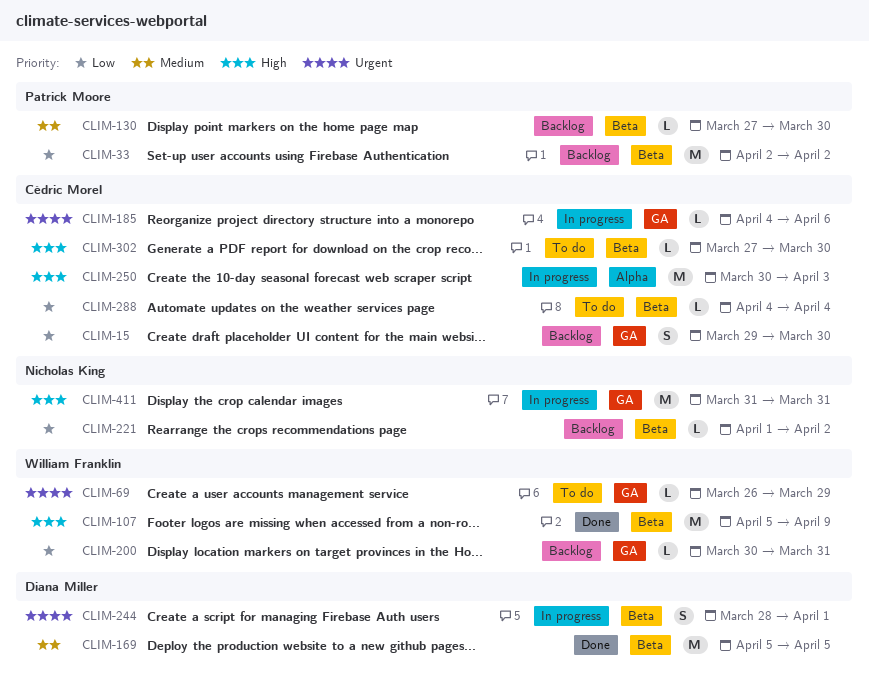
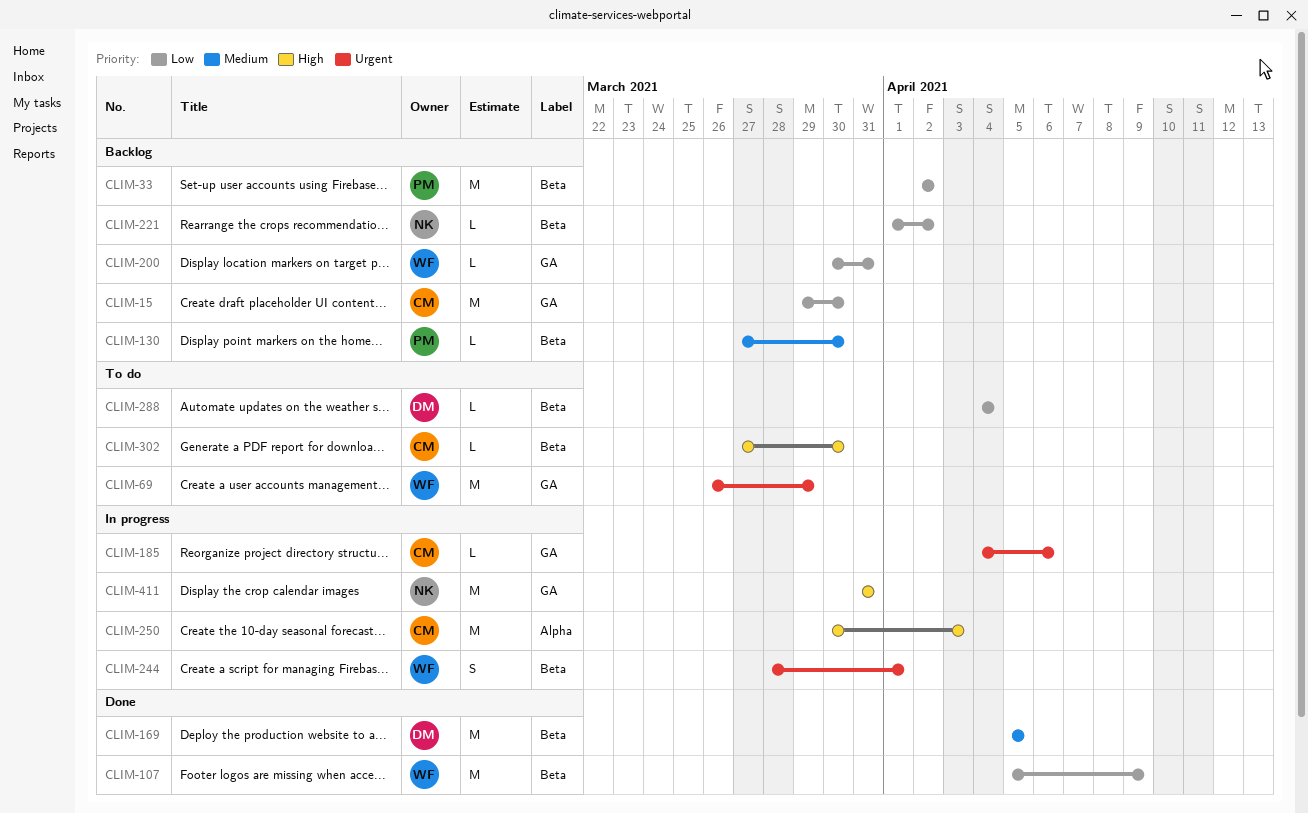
CLIM-15, estimate: S -> M
CLIM-69, estimate: L -> M
CLIM-107, priority: High -> Low
CLIM-244, owner: Diana Miller -> William Franklin
CLIM-288, owner: Cédric Morel -> Diana Miller

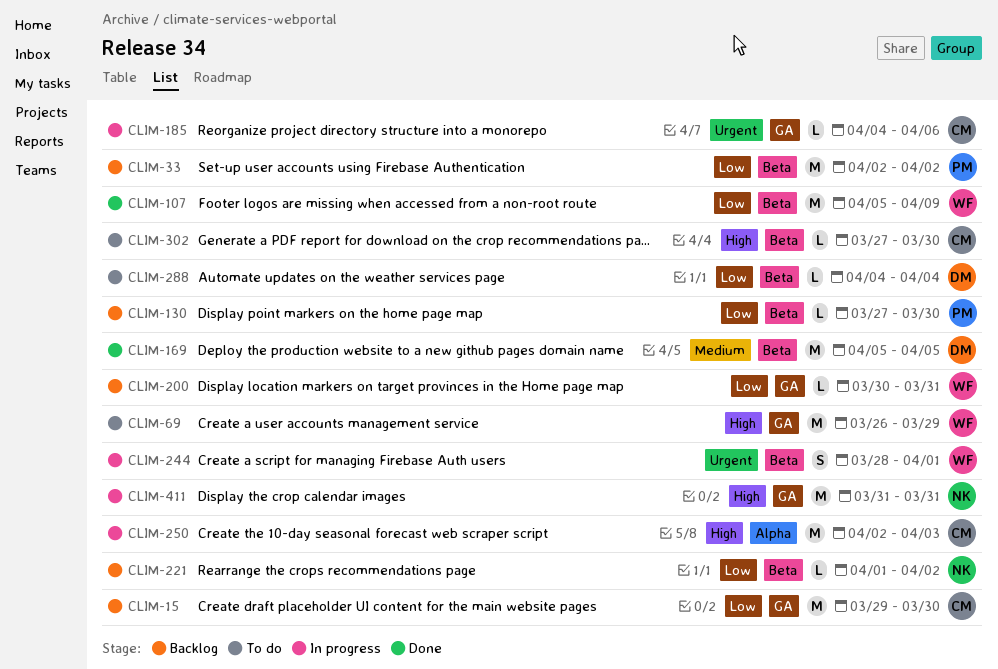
CLIM-69, priority: Urgent -> High
CLIM-130, priority: Medium -> Low
CLIM-250, start: Mar 30 -> Apr 2

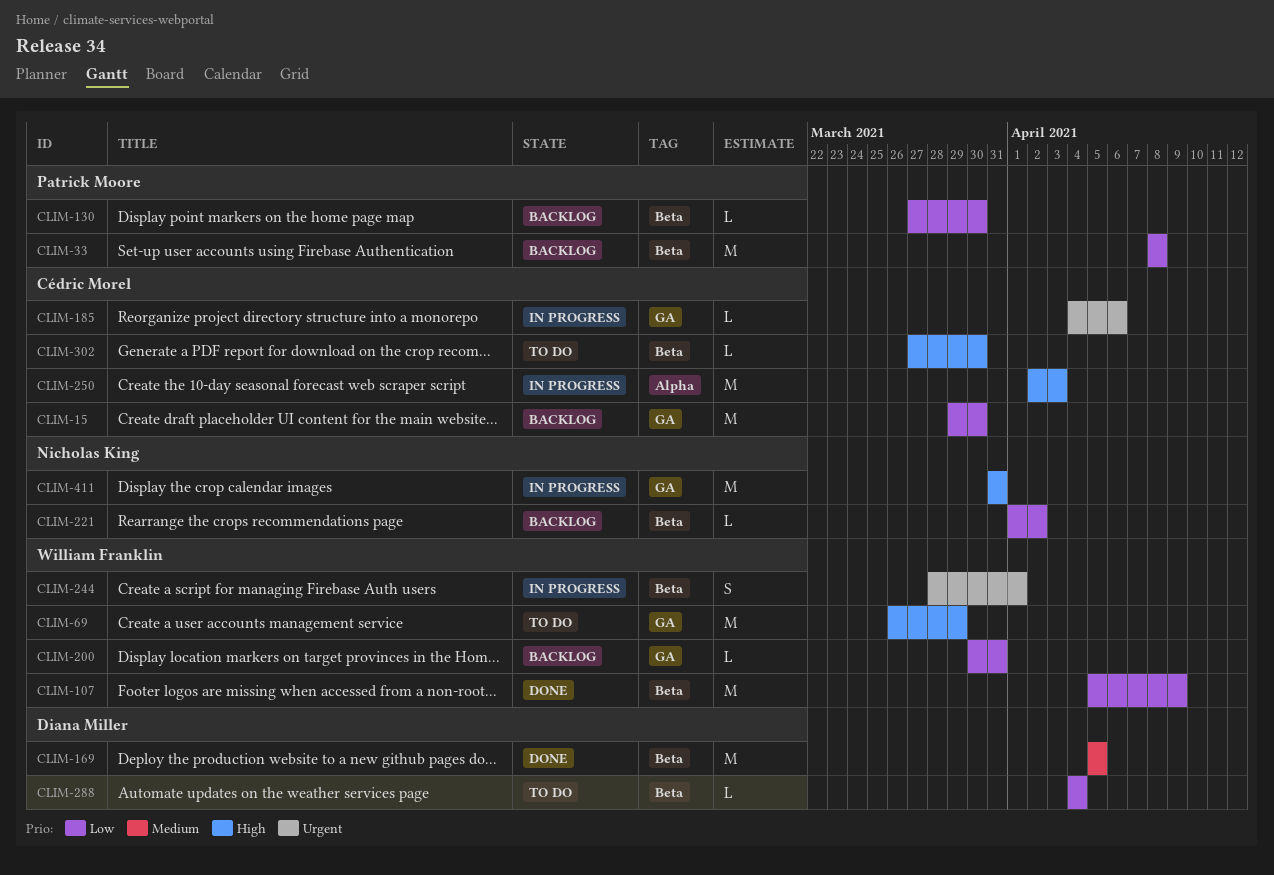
CLIM-33, start: Apr 2 -> Apr 8
CLIM-33, due: Apr 2 -> Apr 8

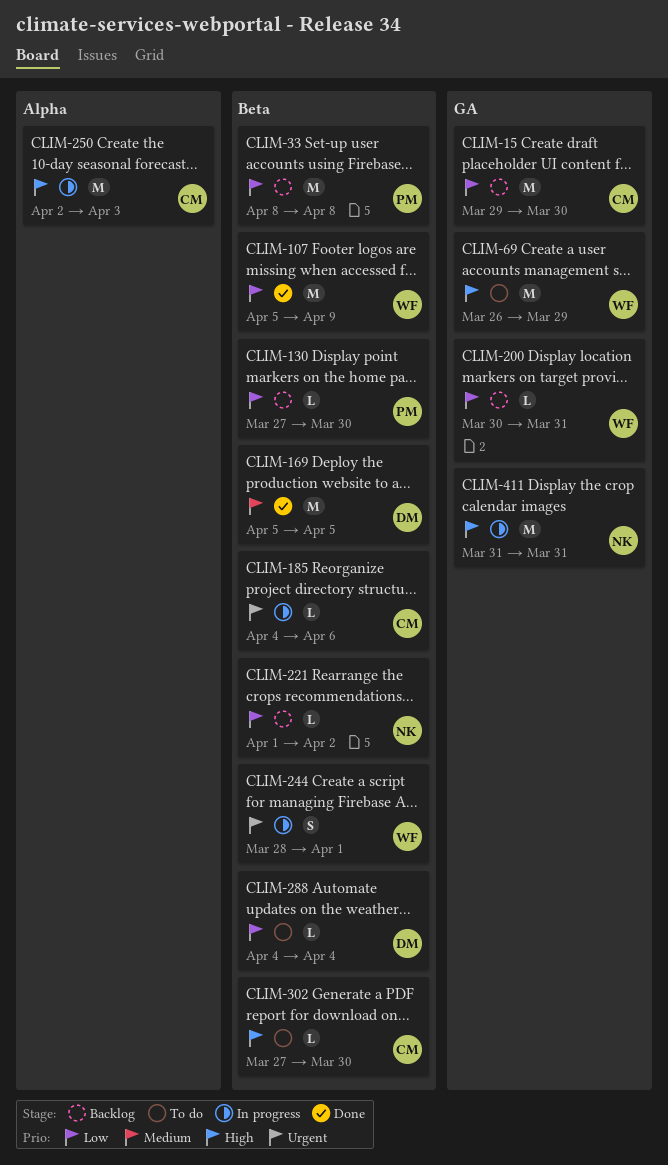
CLIM-185, label: GA -> Beta

